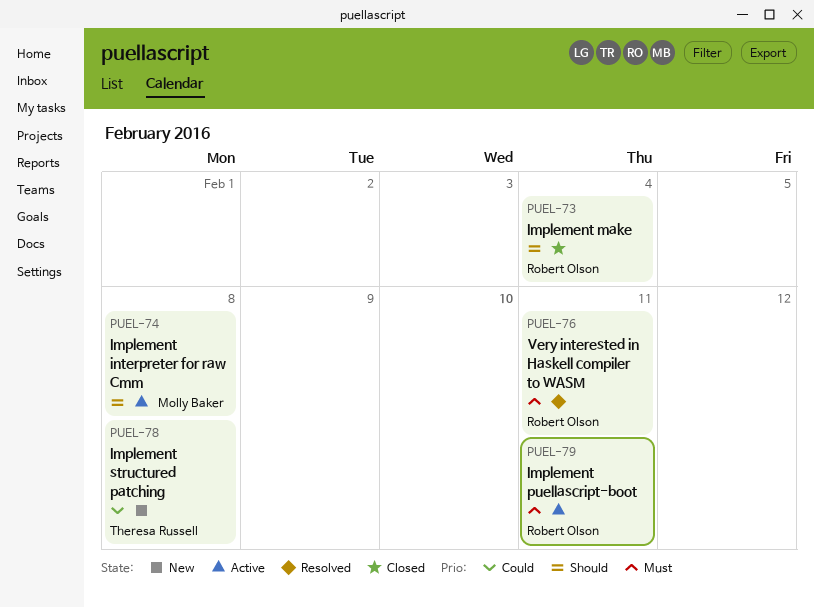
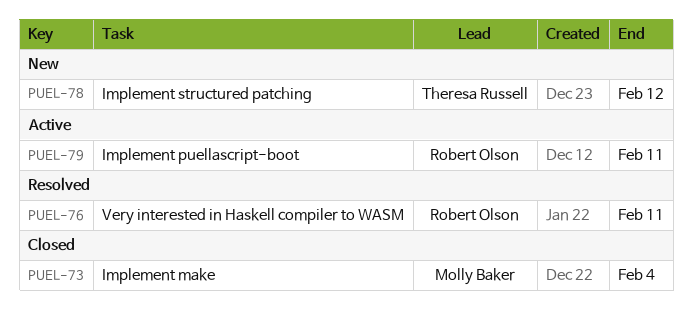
PUEL-73, owner: Robert Olson -> Molly Baker
PUEL-74: present -> none
PUEL-78, due: Feb 8 -> Feb 12

